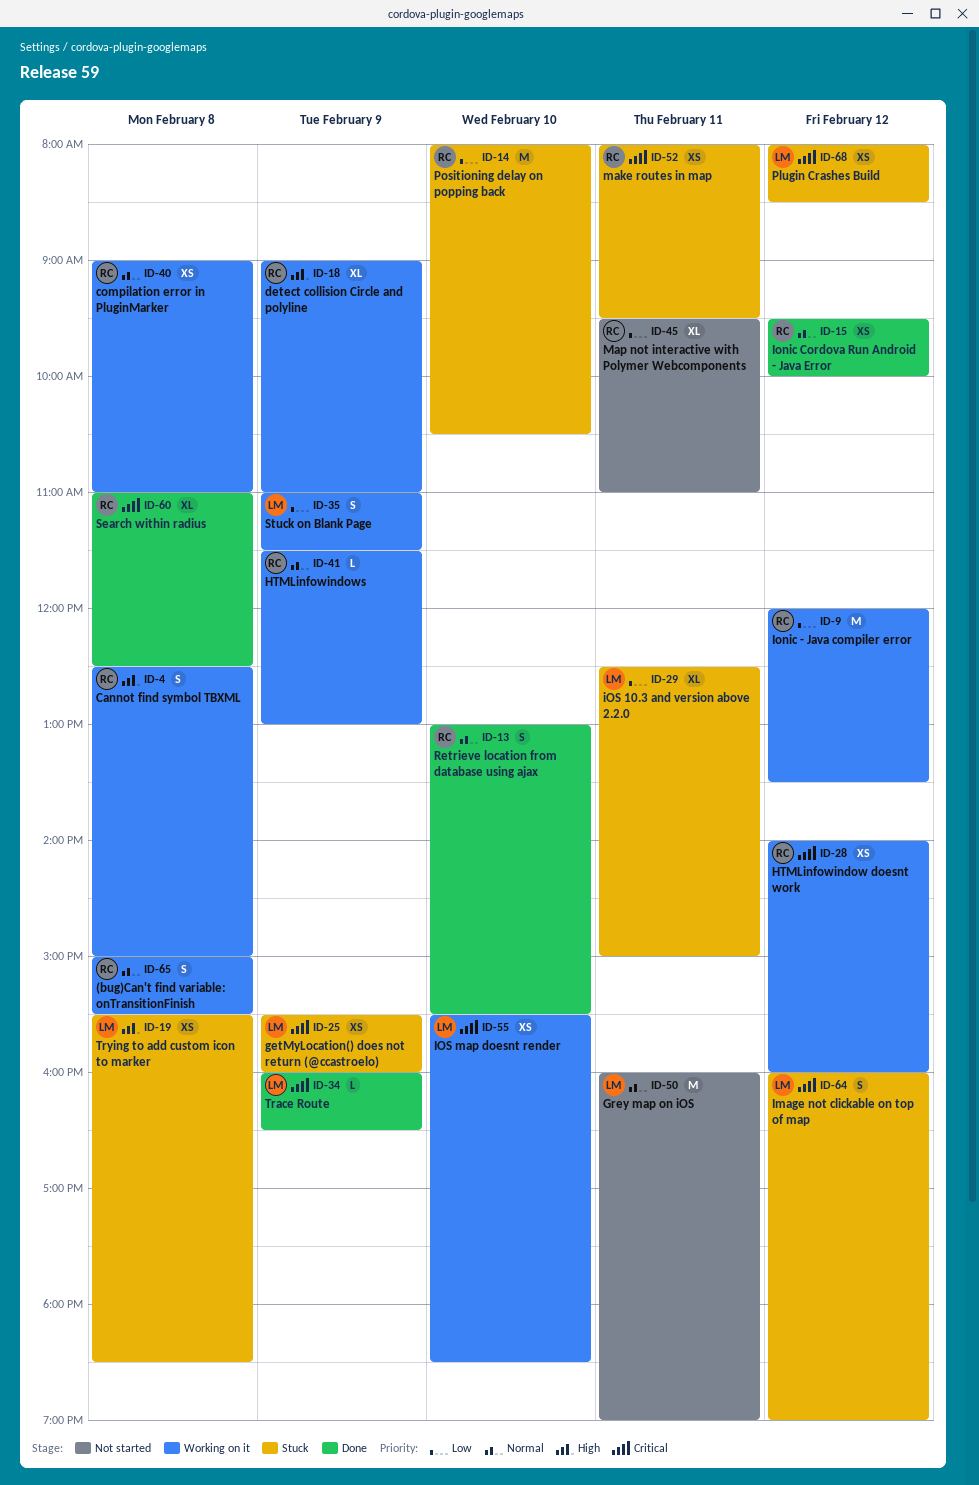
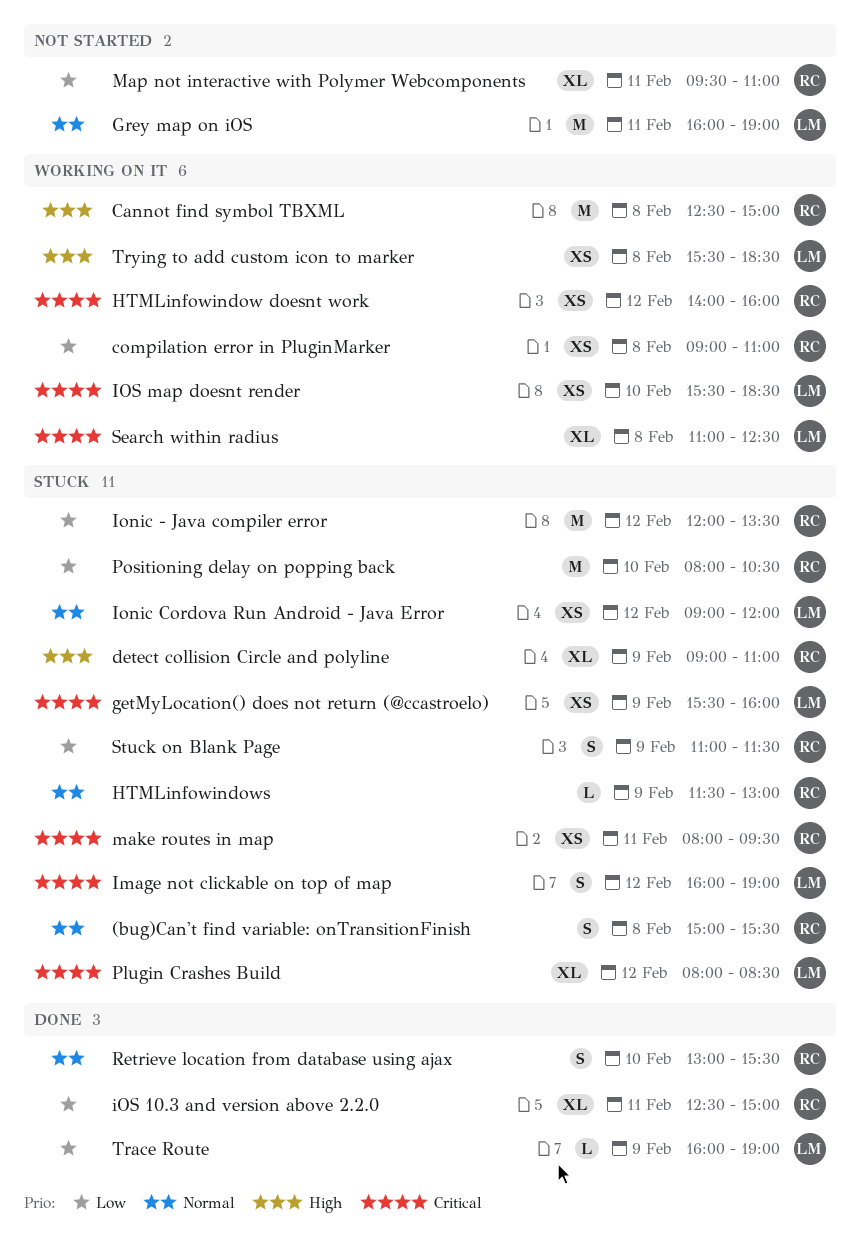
(bug)Can't find variable: onTransitionFinish, status: Working on it -> Stuck
Cannot find symbol TBXML, estimate: S -> M
compilation error in PluginMarker, priority: Normal -> Low
detect collision Circle and polyline, status: Working on it -> Stuck
HTMLinfowindows, status: Working on it -> Stuck
Ionic - Java compiler error, status: Working on it -> Stuck
Ionic Cordova Run Android - Java Error, status: Done -> Stuck
Ionic Cordova Run Android - Java Error, owner: RC -> LM
Ionic Cordova Run Android - Java Error, begins: 09:30 -> 09:00
Ionic Cordova Run Android - Java Error, ends: 10:00 -> 12:00
iOS 10.3 and version above 2.2.0, status: Stuck -> Done
iOS 10.3 and version above 2.2.0, owner: LM -> RC
Plugin Crashes Build, estimate: XS -> XL
Search within radius, status: Done -> Working on it
Search within radius, owner: RC -> LM
Stuck on Blank Page, status: Working on it -> Stuck
Stuck on Blank Page, owner: LM -> RC
Trace Route, priority: Critical -> Low
Trace Route, ends: 16:30 -> 19:00
Trying to add custom icon to marker, status: Stuck -> Working on it

